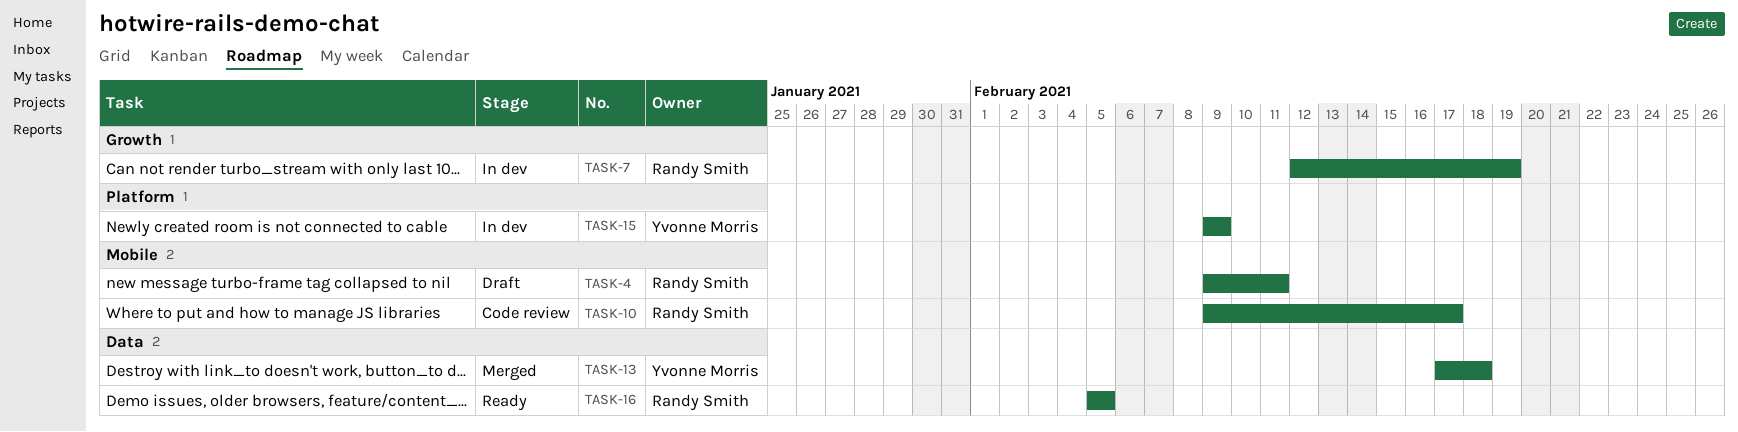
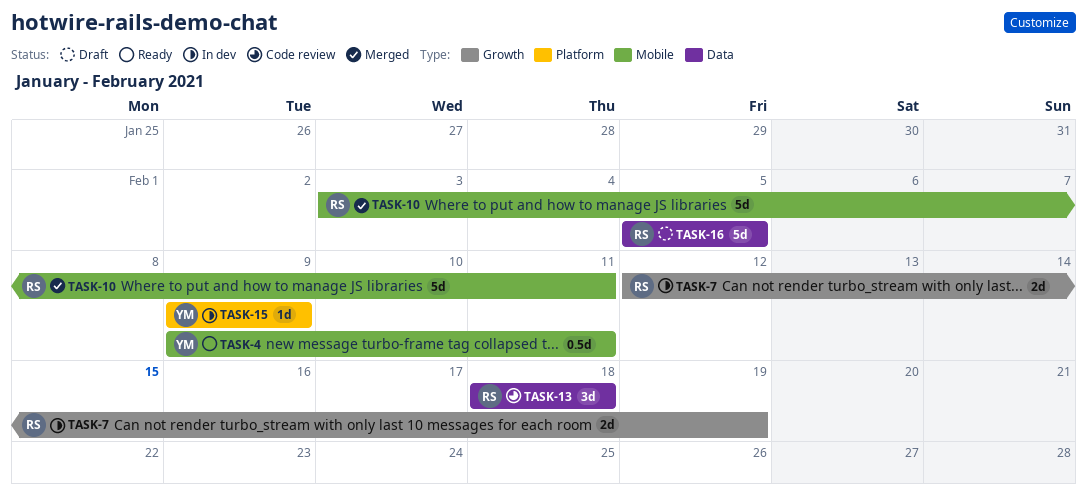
TASK-4, status: Draft -> Ready
TASK-4, owner: Randy Smith -> Yvonne Morris
TASK-10, status: Code review -> Merged
TASK-10, start: Feb 9 -> Feb 3
TASK-10, due: Feb 17 -> Feb 11
TASK-13, status: Merged -> Code review
TASK-13, owner: Yvonne Morris -> Randy Smith
TASK-13, start: Feb 17 -> Feb 18
TASK-16, status: Ready -> Draft

